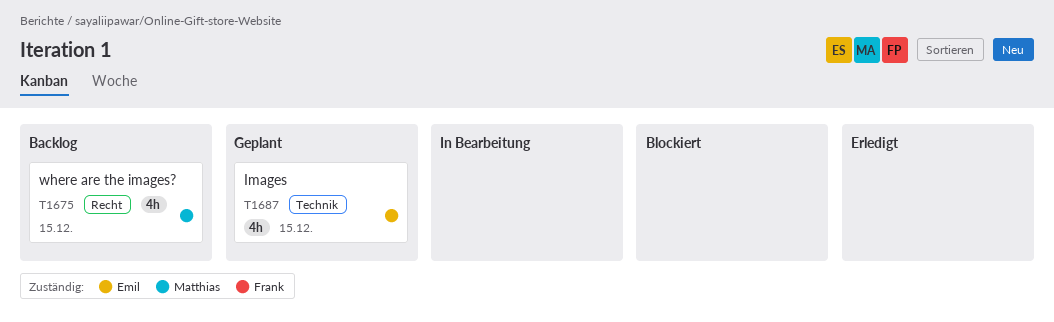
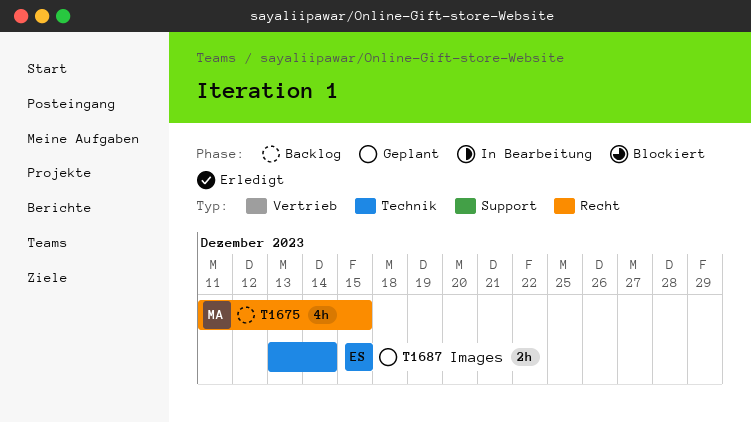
T1687, estimate: 4h -> 2h
T1687, due: Dec 15 -> Dec 14

